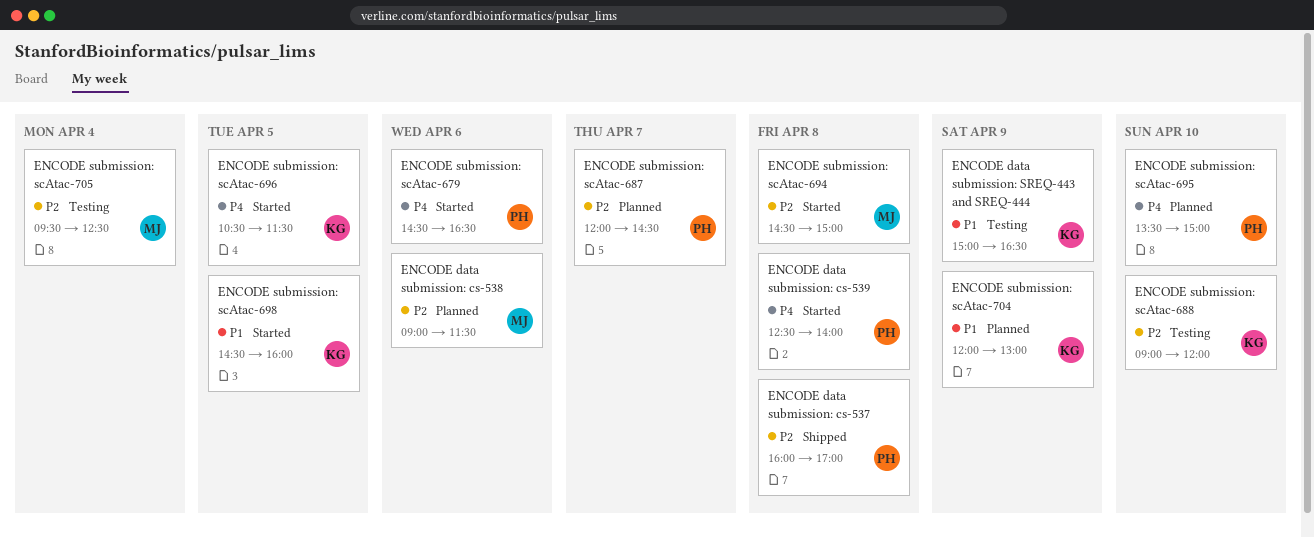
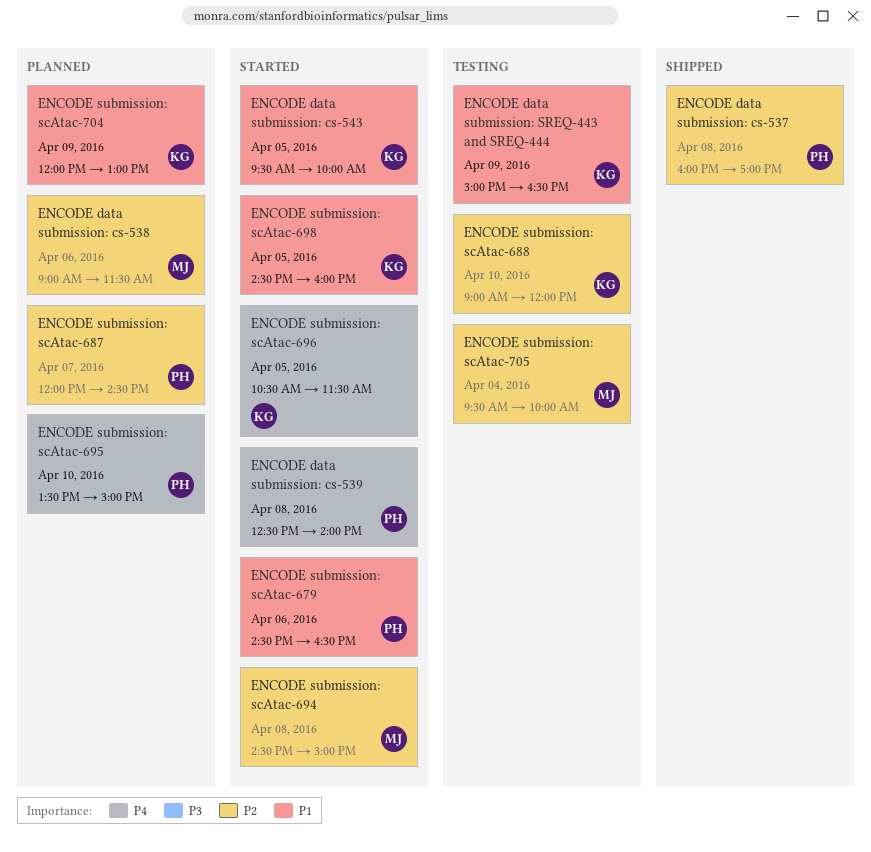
ENCODE data submission: cs-543: none -> present
ENCODE submission: scAtac-679, priority: P4 -> P1
ENCODE submission: scAtac-705, ends: 12:30 -> 10:00

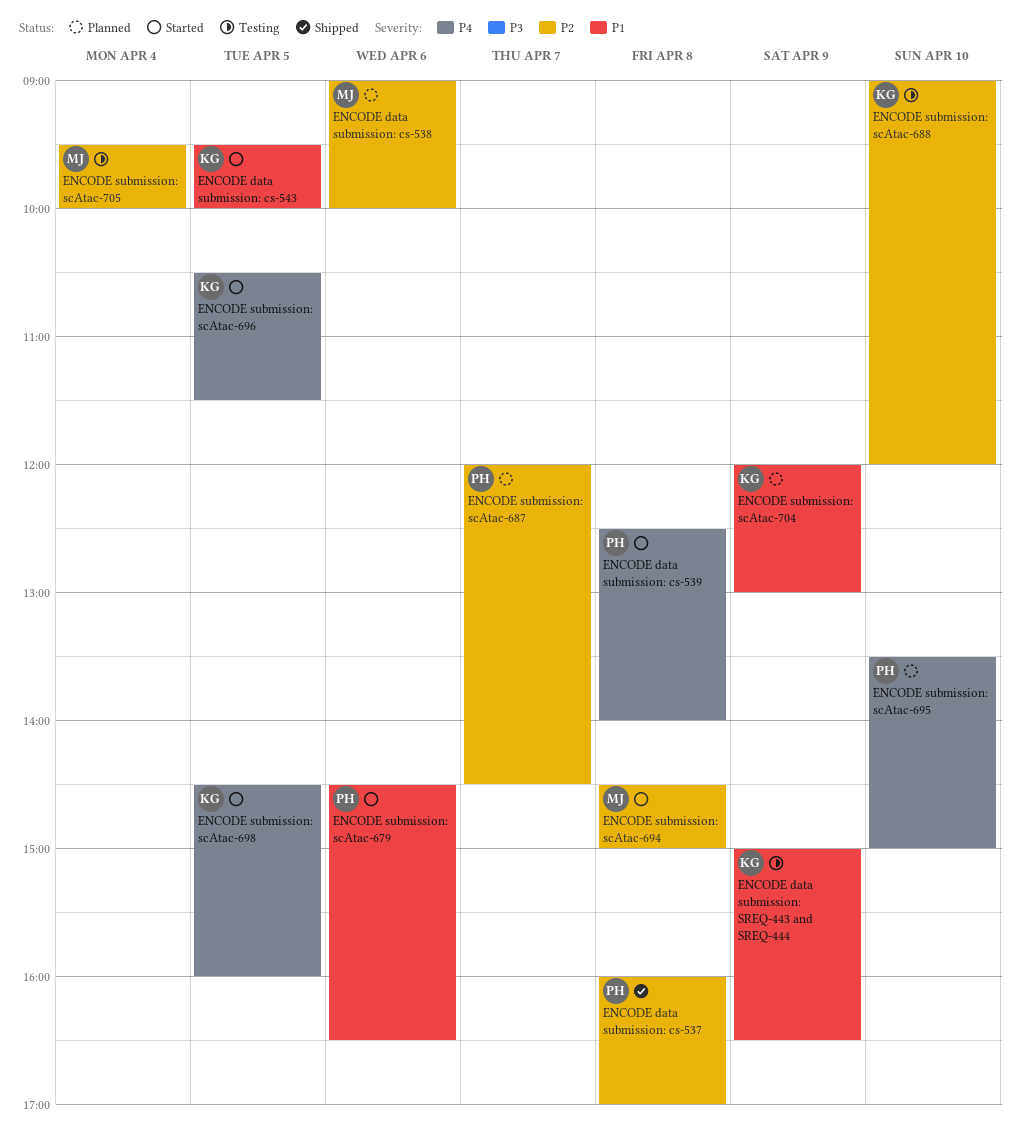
ENCODE data submission: cs-538, ends: 11:30 -> 10:00
ENCODE submission: scAtac-698, priority: P1 -> P4

